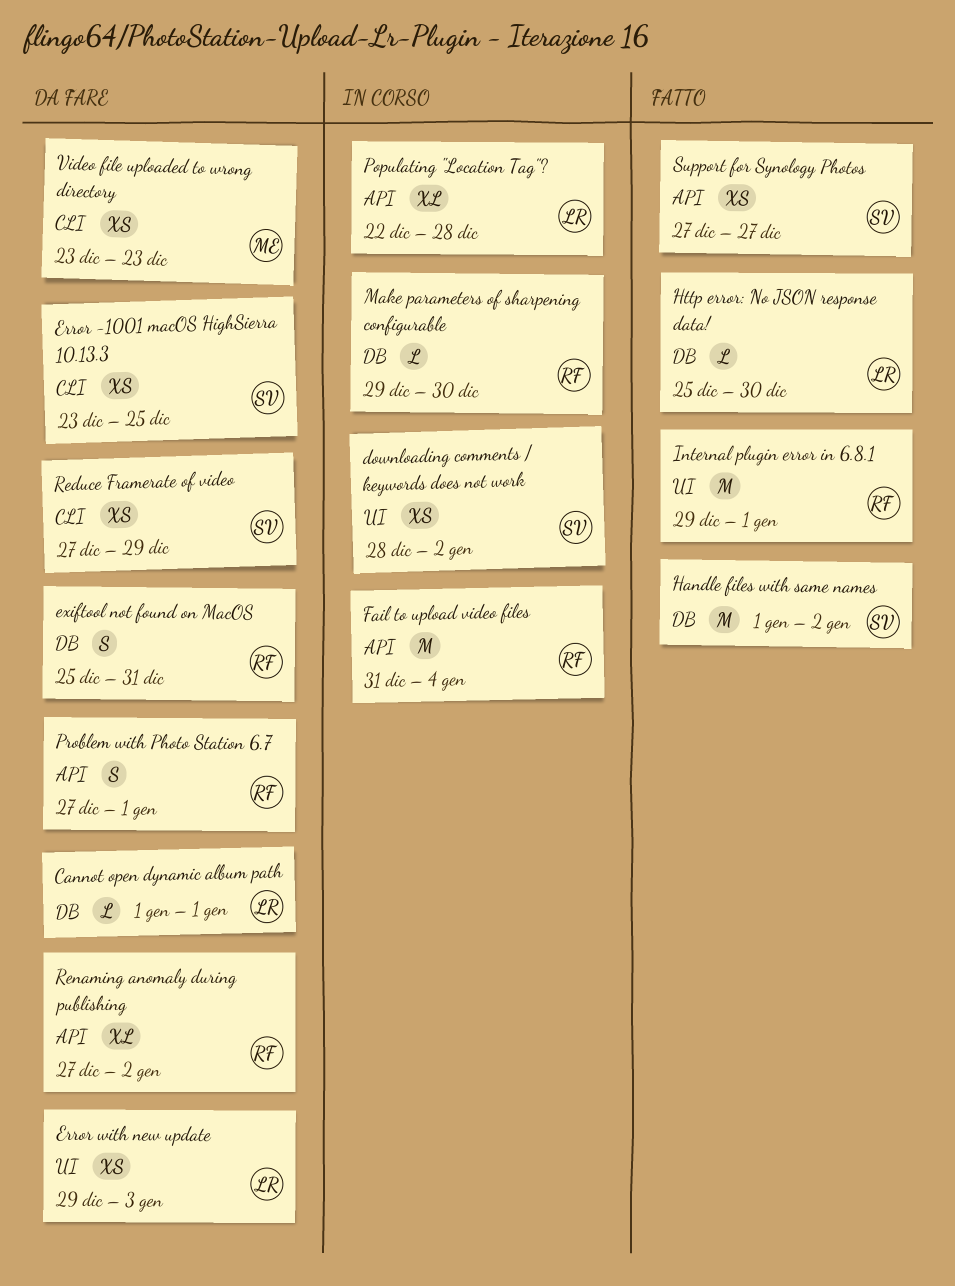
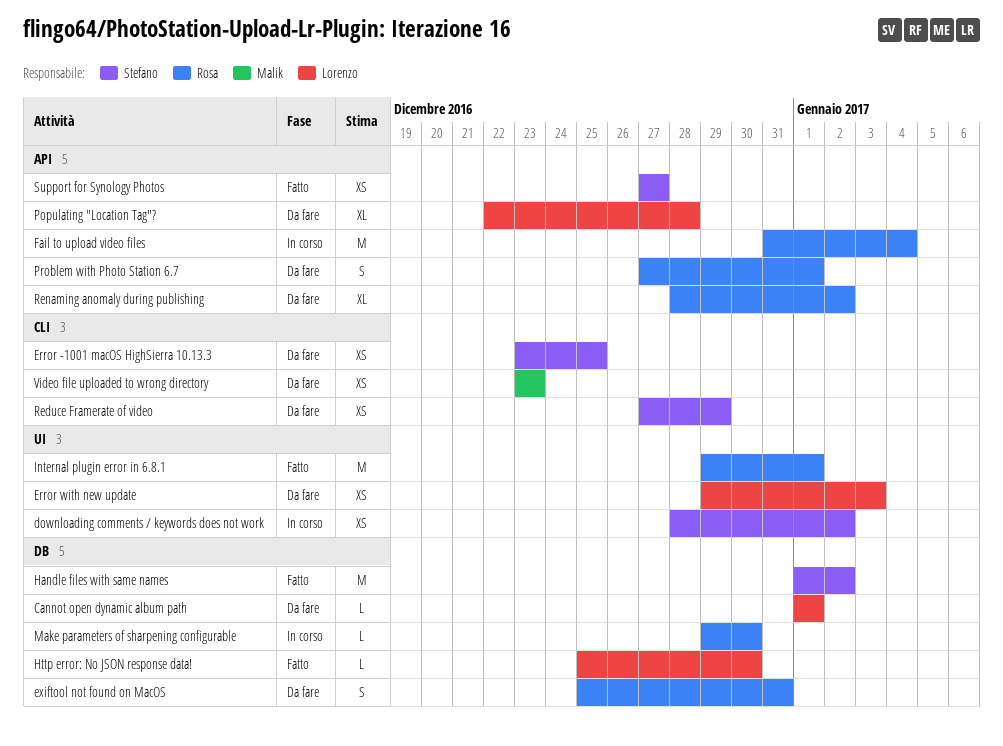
Populating "Location Tag"?, status: In corso -> Da fare
Renaming anomaly during publishing, start: Dec 27 -> Dec 28

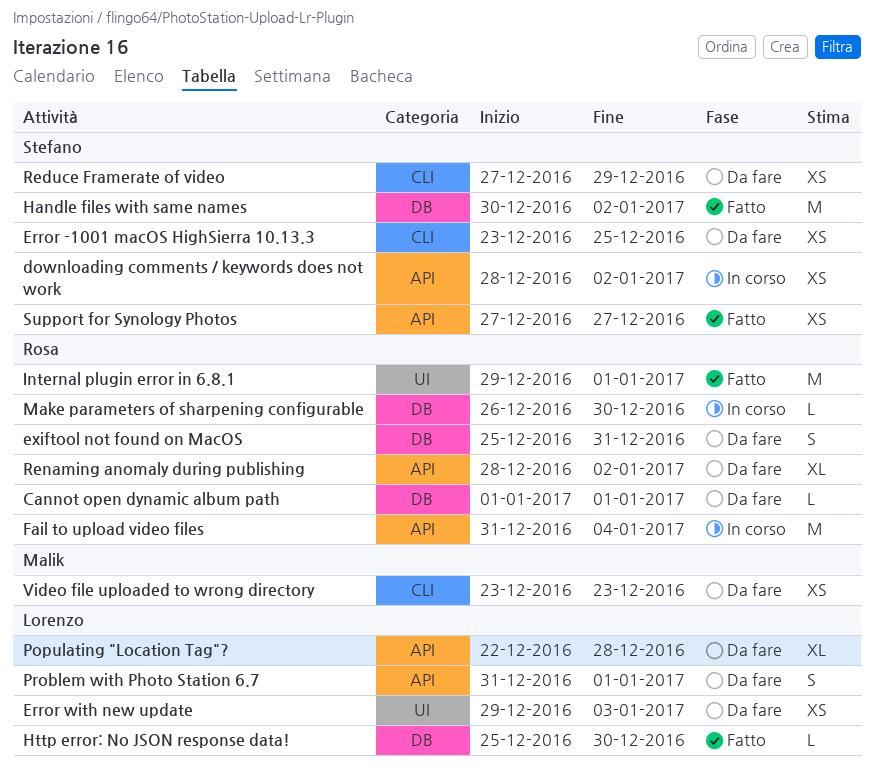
Cannot open dynamic album path, owner: Lorenzo -> Rosa
downloading comments / keywords does not work, label: UI -> API
Handle files with same names, start: Jan 1 -> Dec 30
Make parameters of sharpening configurable, start: Dec 29 -> Dec 26
Problem with Photo Station 6.7, owner: Rosa -> Lorenzo
Problem with Photo Station 6.7, start: Dec 27 -> Dec 31

